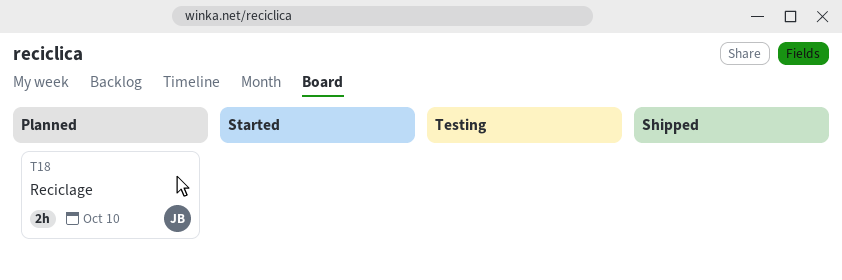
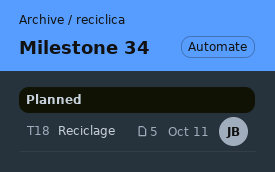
T18, due: Oct 10 -> Oct 11

